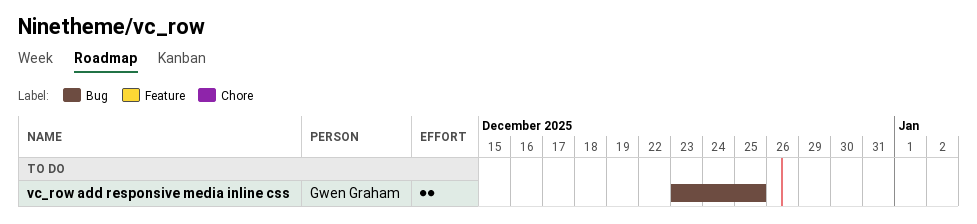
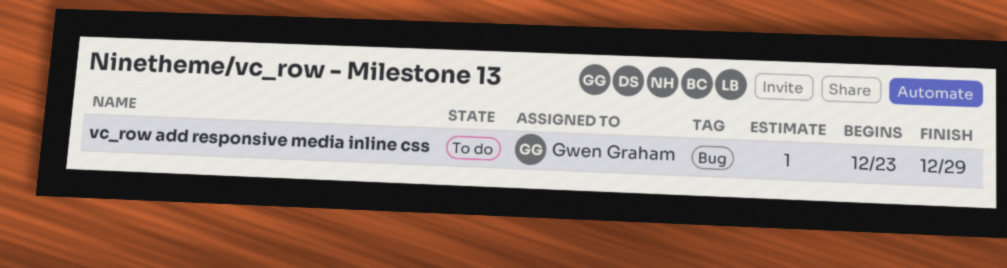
vc_row add responsive media inline css, estimate: 2 -> 1
vc_row add responsive media inline css, due: Dec 25 -> Dec 29

